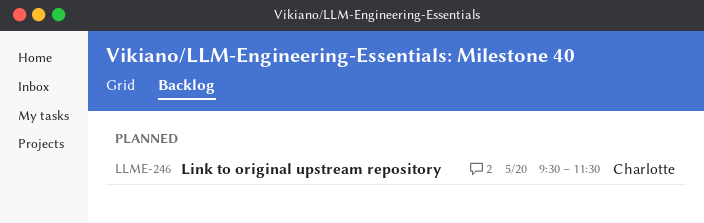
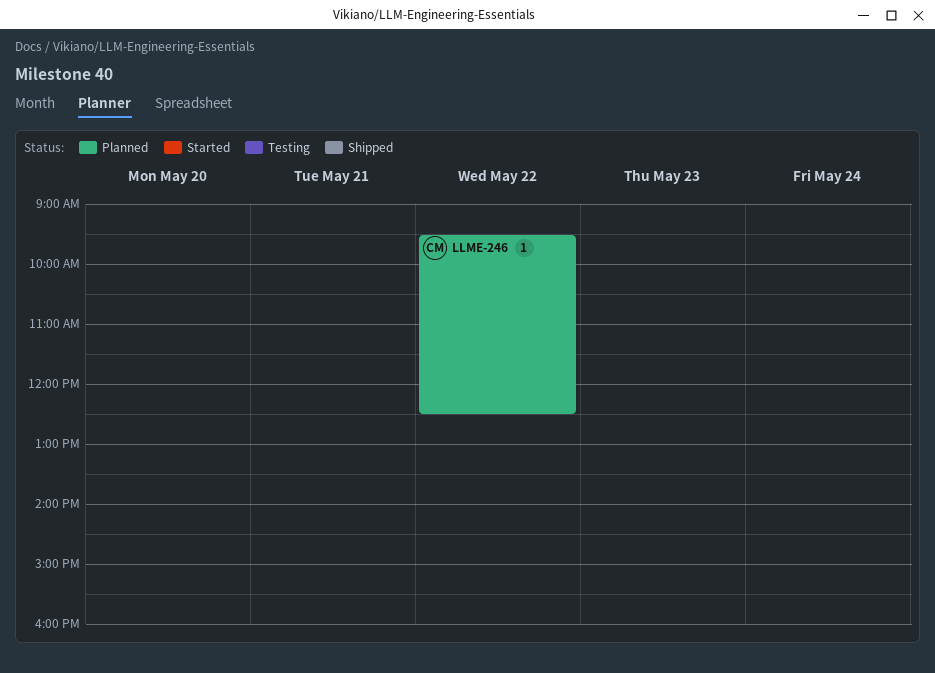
LLME-246, day: May 20 -> May 22
LLME-246, ends: 11:30 -> 12:30

